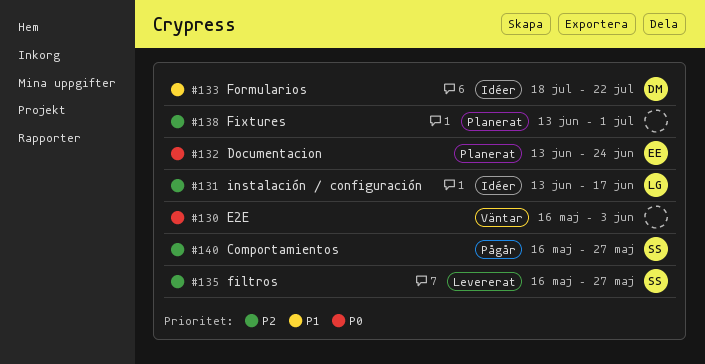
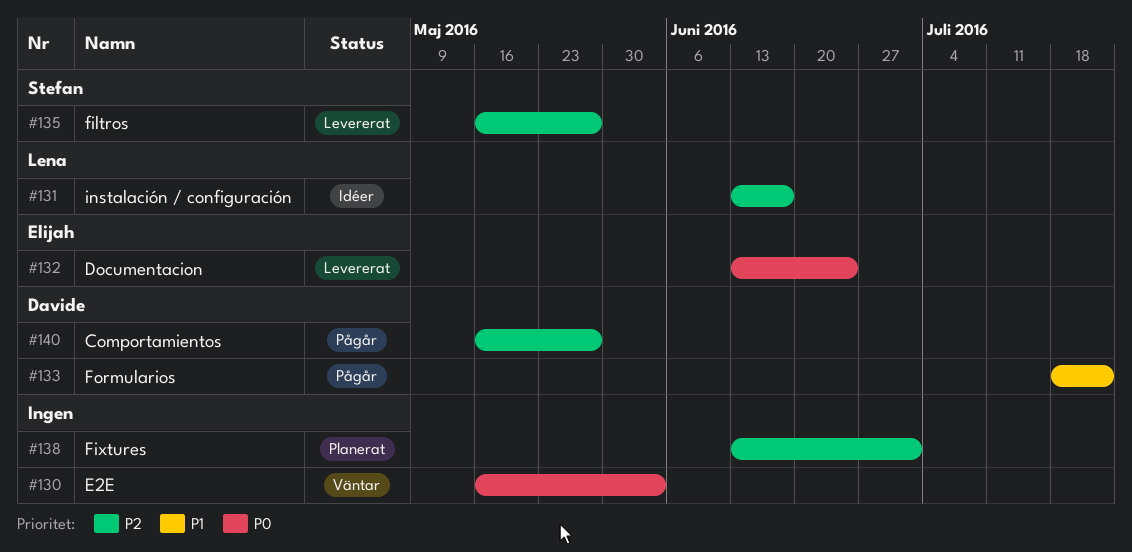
#132, status: Planerat -> Levererat
#133, status: Idéer -> Pågår
#140, owner: Stefan -> Davide

